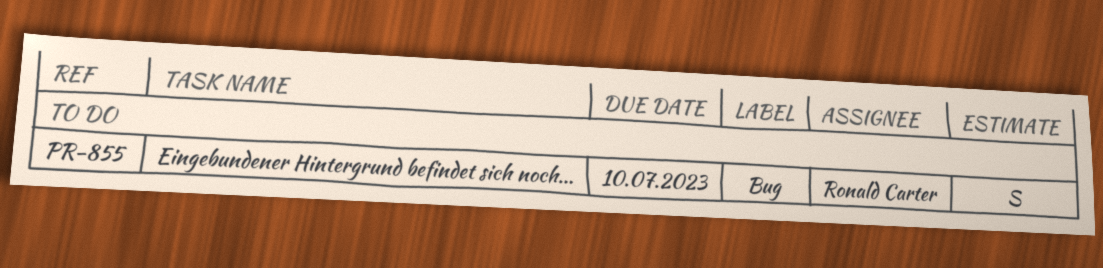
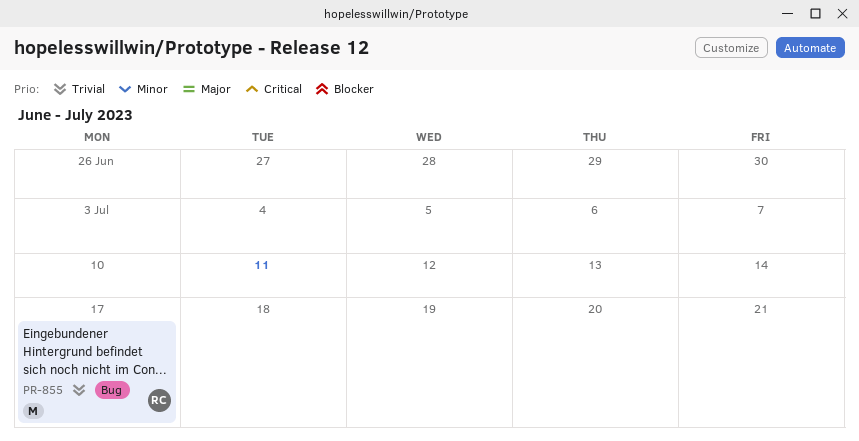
PR-855, estimate: S -> M
PR-855, due: Jul 10 -> Jul 17

